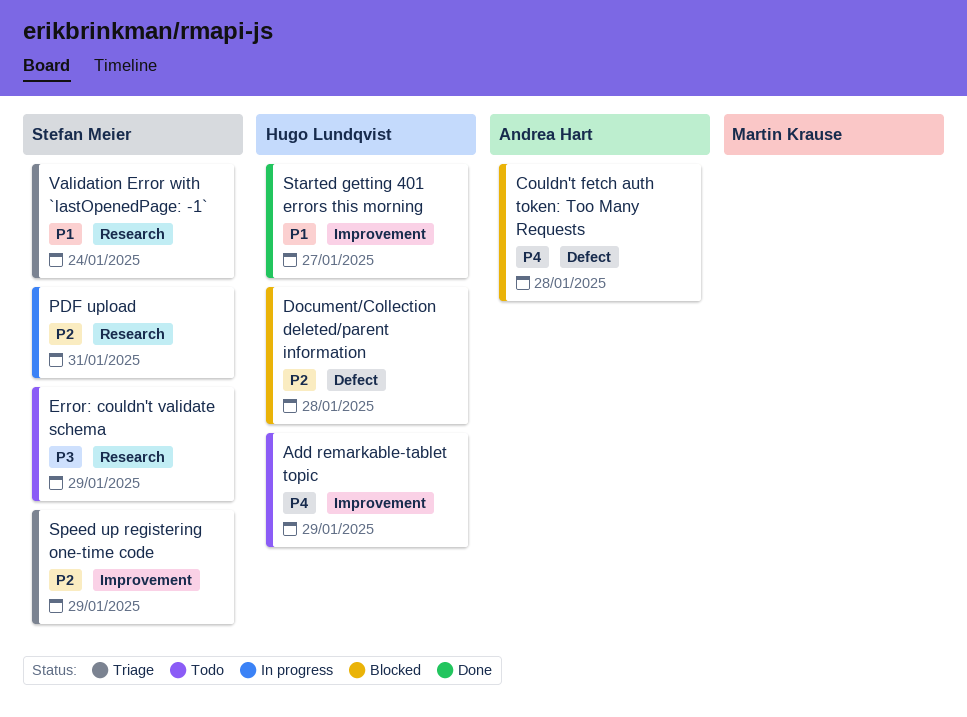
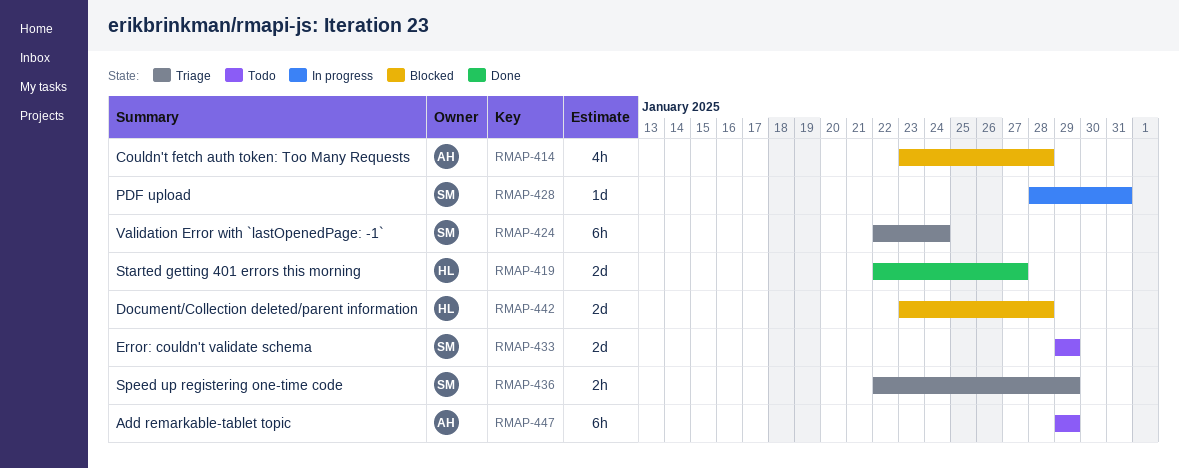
Add remarkable-tablet topic, owner: Hugo Lundqvist -> Andrea Hart

